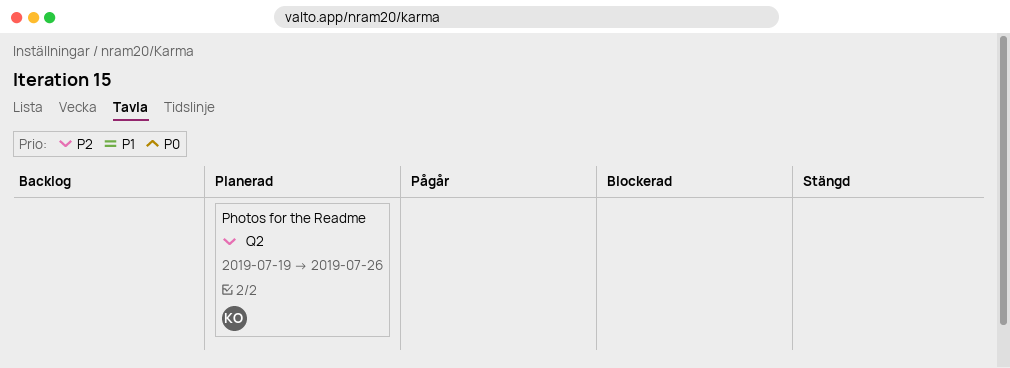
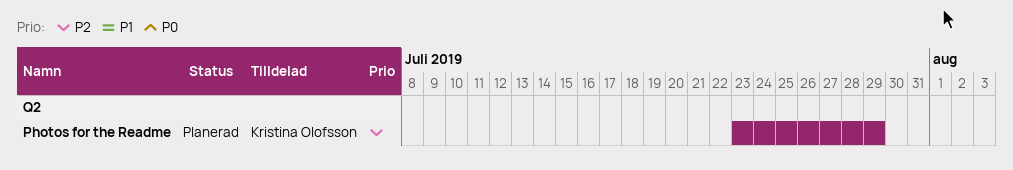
Photos for the Readme, start: Jul 19 -> Jul 23
Photos for the Readme, due: Jul 26 -> Jul 29

